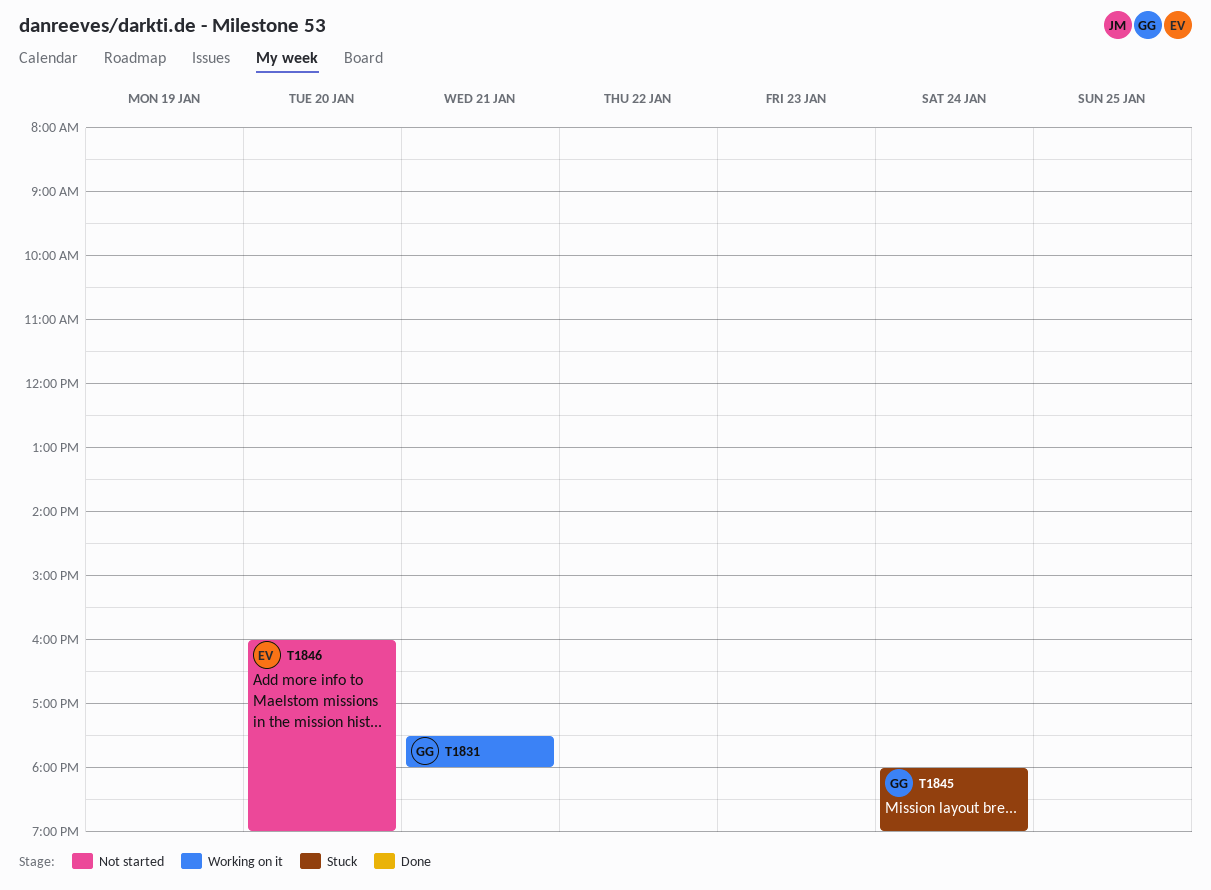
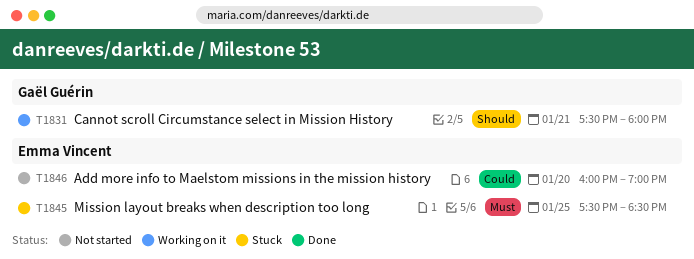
T1845, owner: Gaël Guérin -> Emma Vincent
T1845, day: Jan 24 -> Jan 25
T1845, begins: 18:00 -> 17:30
T1845, ends: 19:00 -> 18:30

